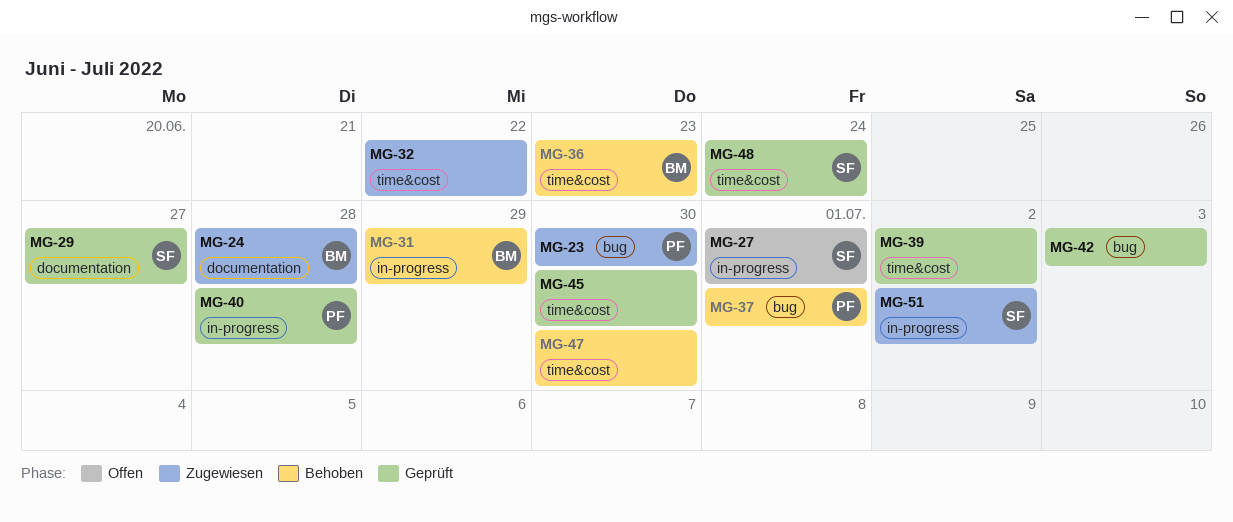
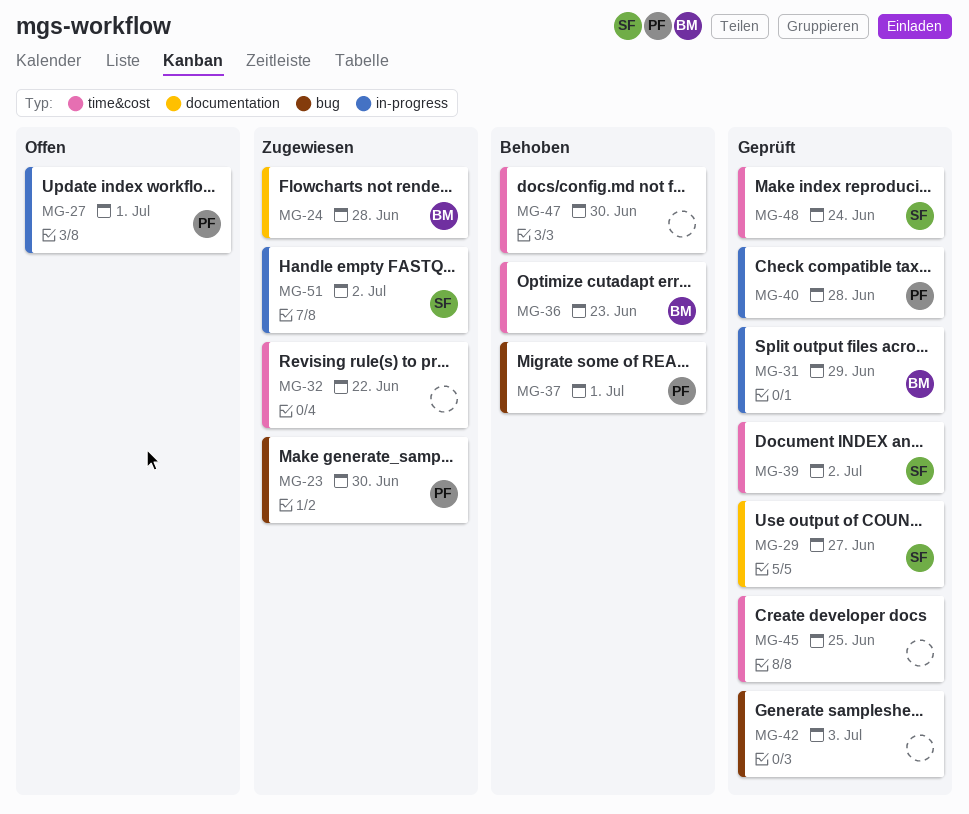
MG-27, owner: SF -> PF
MG-31, status: Behoben -> Geprüft
MG-39, owner: none -> SF
MG-45, due: Jun 30 -> Jun 25

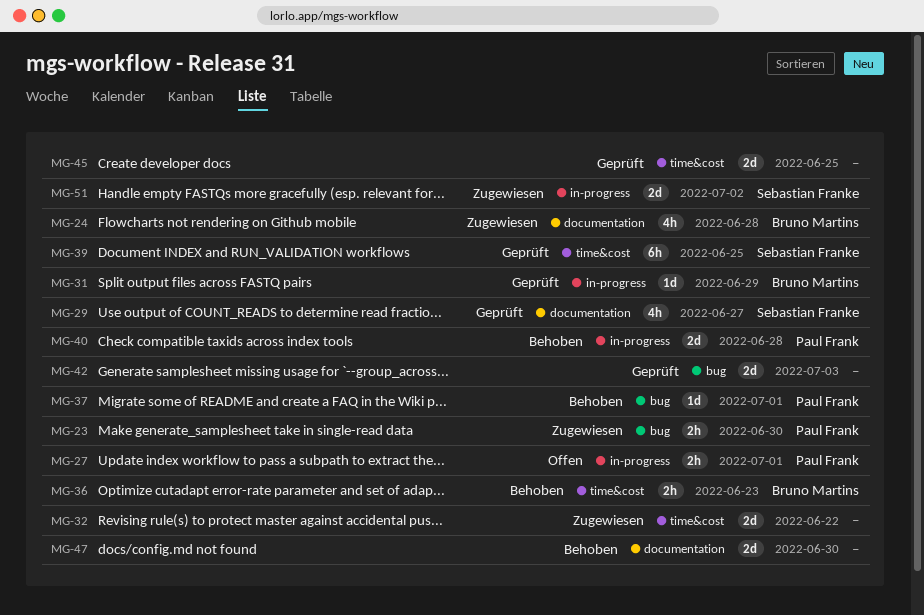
MG-39, due: Jul 2 -> Jun 25
MG-40, status: Geprüft -> Behoben
MG-47, label: time&cost -> documentation
MG-48: present -> none

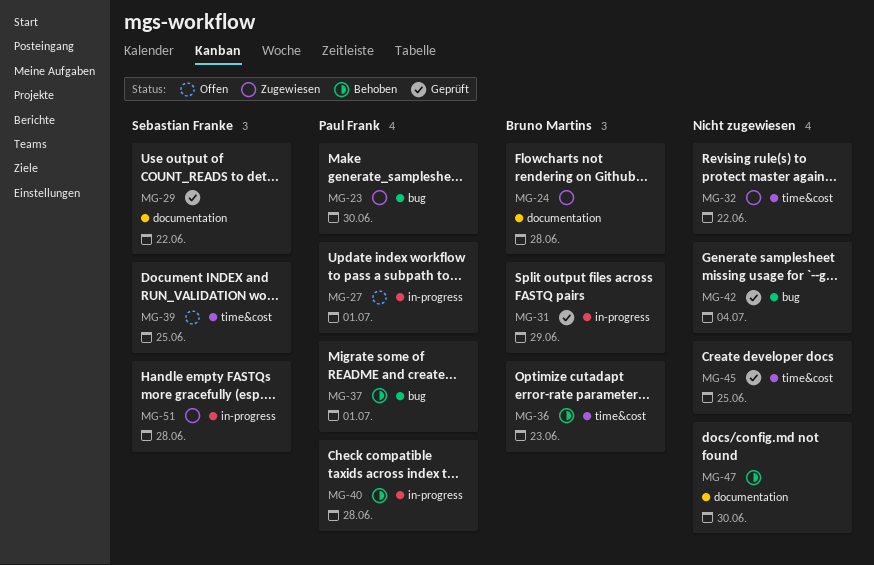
MG-29, due: Jun 27 -> Jun 22
MG-39, status: Geprüft -> Offen
MG-42, due: Jul 3 -> Jul 4
MG-51, due: Jul 2 -> Jun 28

